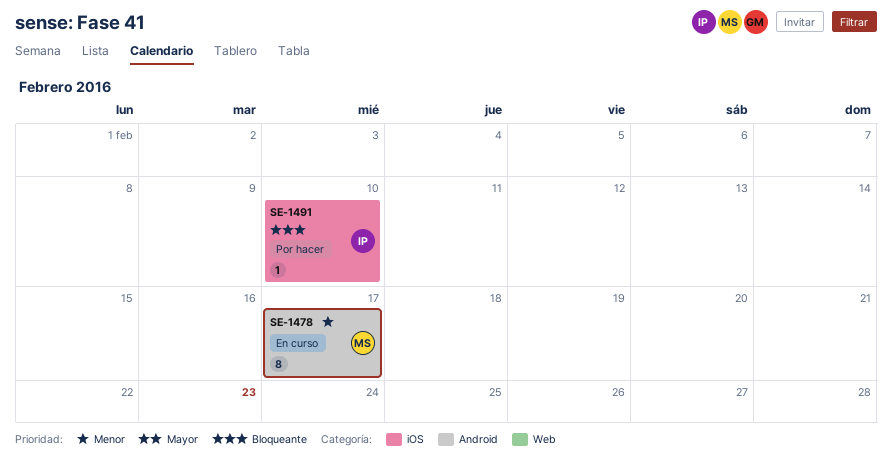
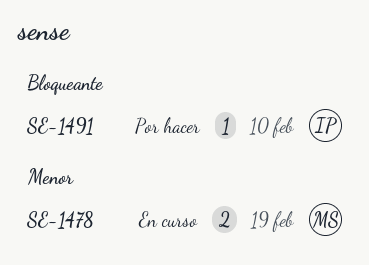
SE-1478, estimate: 8 -> 2
SE-1478, due: Feb 17 -> Feb 19

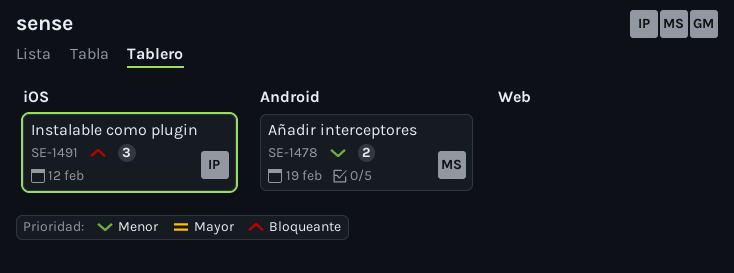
SE-1491, estimate: 1 -> 3
SE-1491, due: Feb 10 -> Feb 12

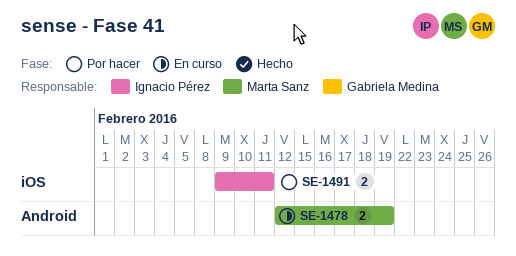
SE-1491, estimate: 3 -> 2
SE-1491, due: Feb 12 -> Feb 11

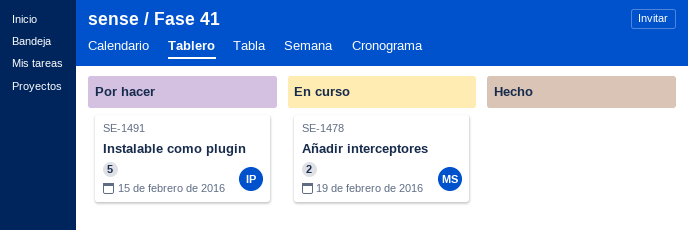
SE-1491, estimate: 2 -> 5
SE-1491, due: Feb 11 -> Feb 15

